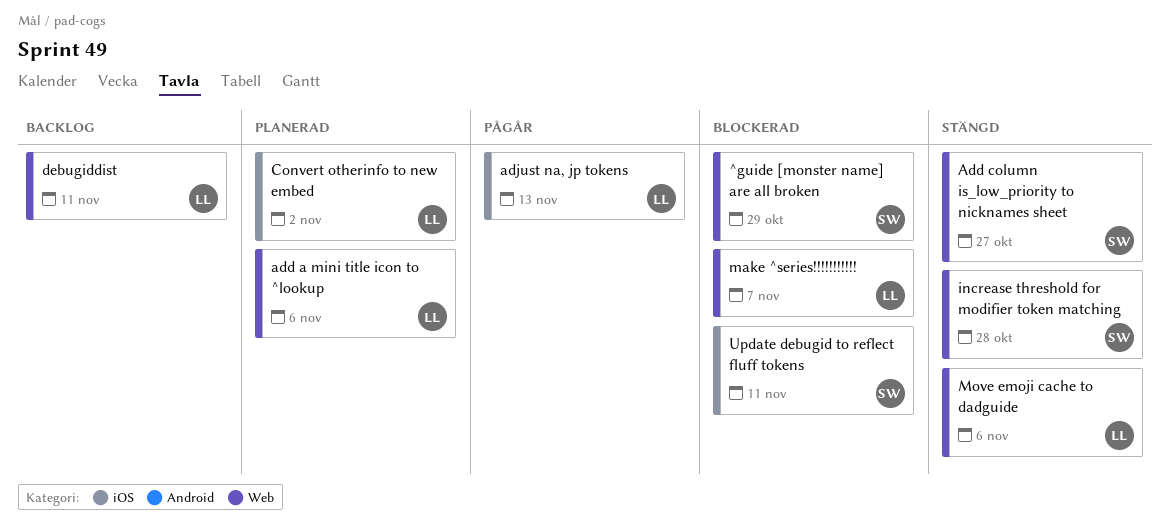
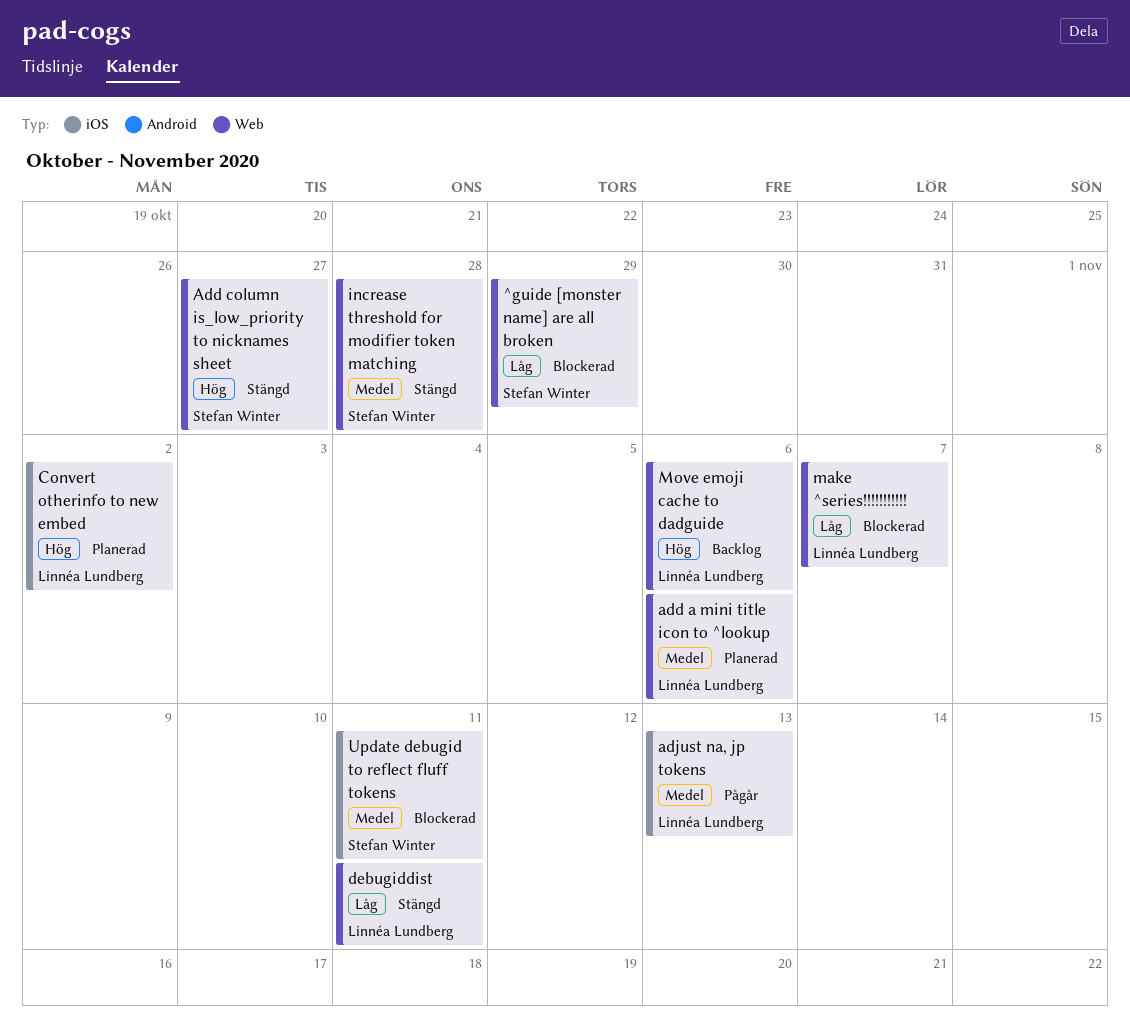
debugiddist, status: Backlog -> Stängd
Move emoji cache to dadguide, status: Stängd -> Backlog

